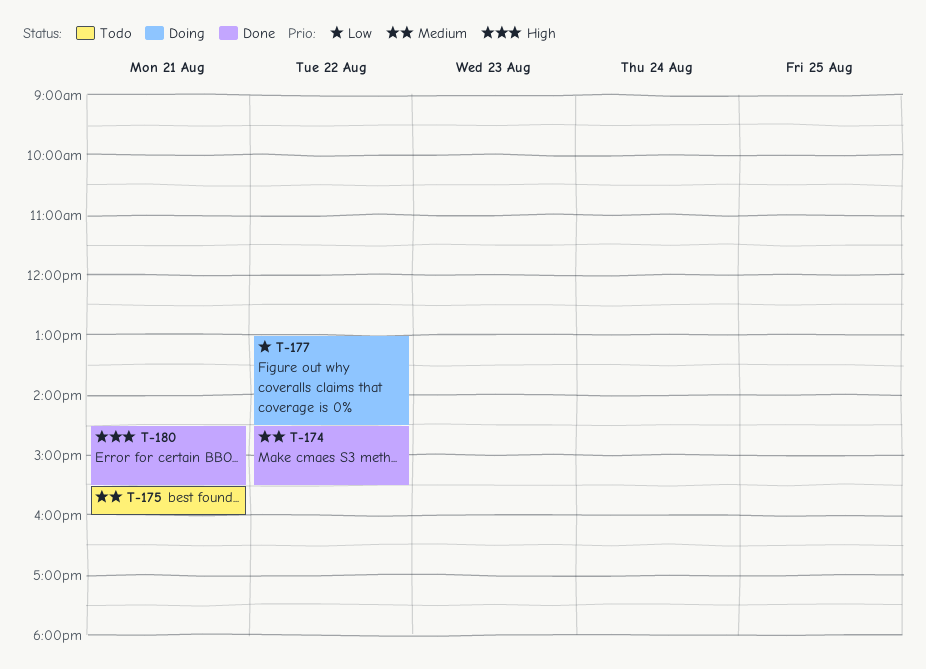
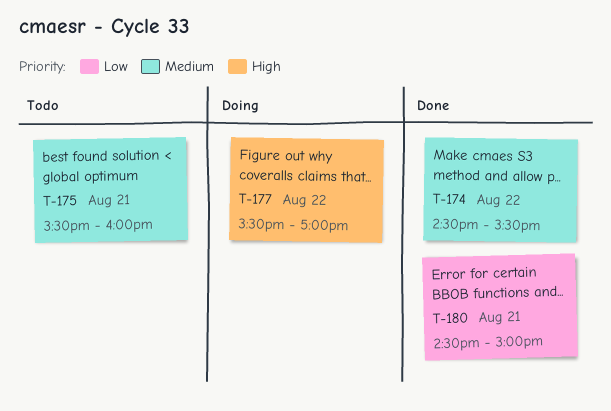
T-177, priority: Low -> High
T-177, begins: 13:00 -> 15:30
T-177, ends: 14:30 -> 17:00
T-180, priority: High -> Low
T-180, ends: 15:30 -> 15:00

